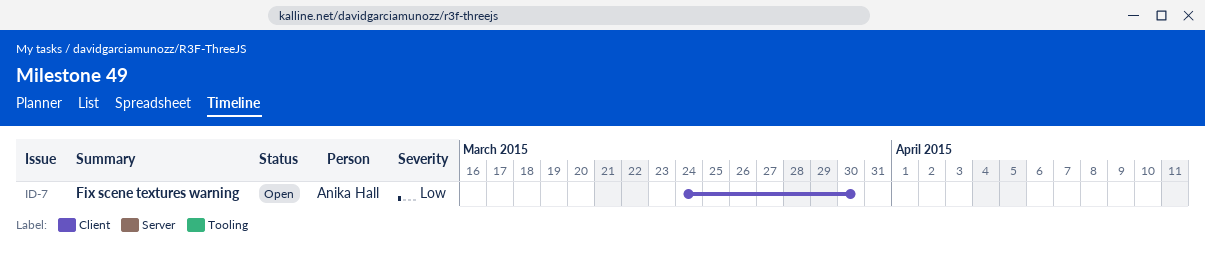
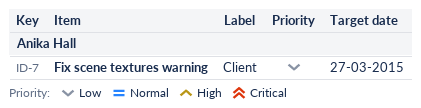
ID-7, due: Mar 30 -> Mar 27

